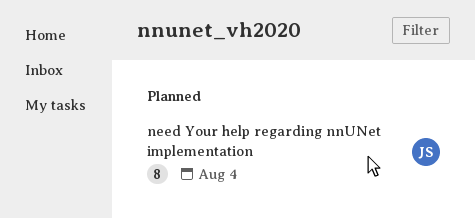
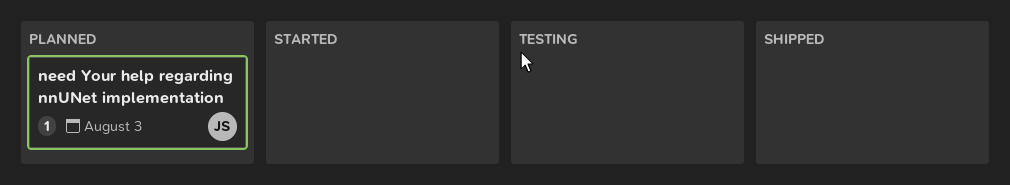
need Your help regarding nnUNet implementation, estimate: 8 -> 1
need Your help regarding nnUNet implementation, due: Aug 4 -> Aug 3

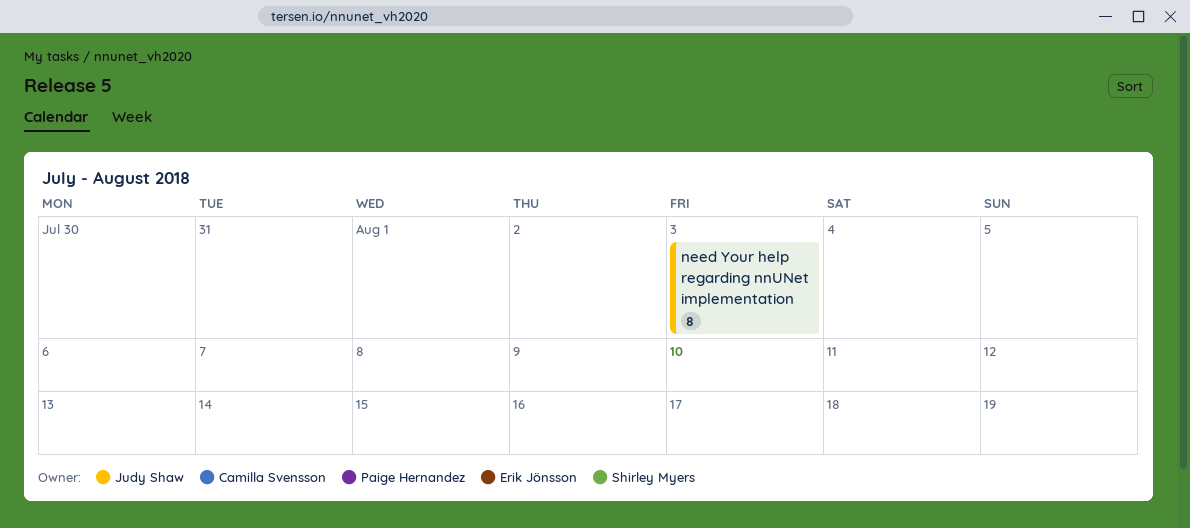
need Your help regarding nnUNet implementation, estimate: 1 -> 8

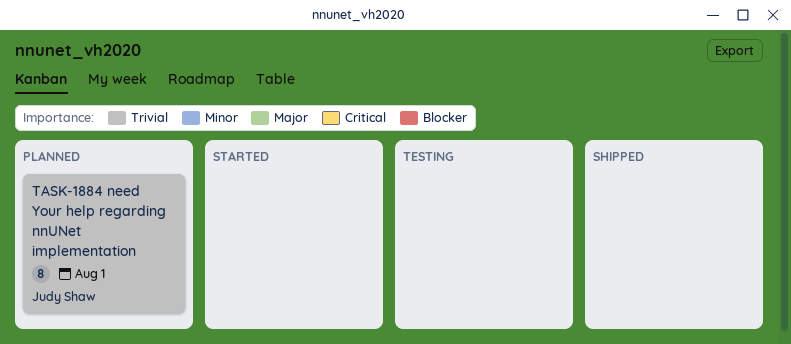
need Your help regarding nnUNet implementation, due: Aug 3 -> Aug 1

